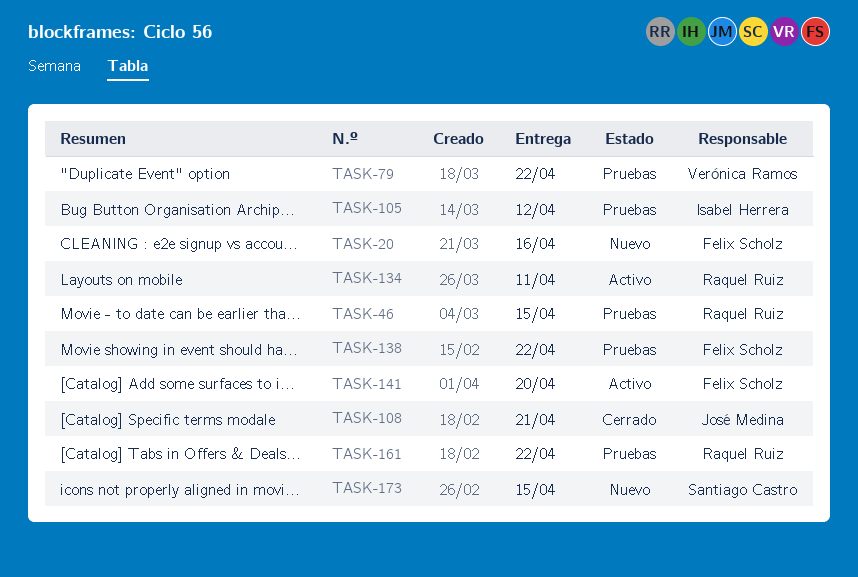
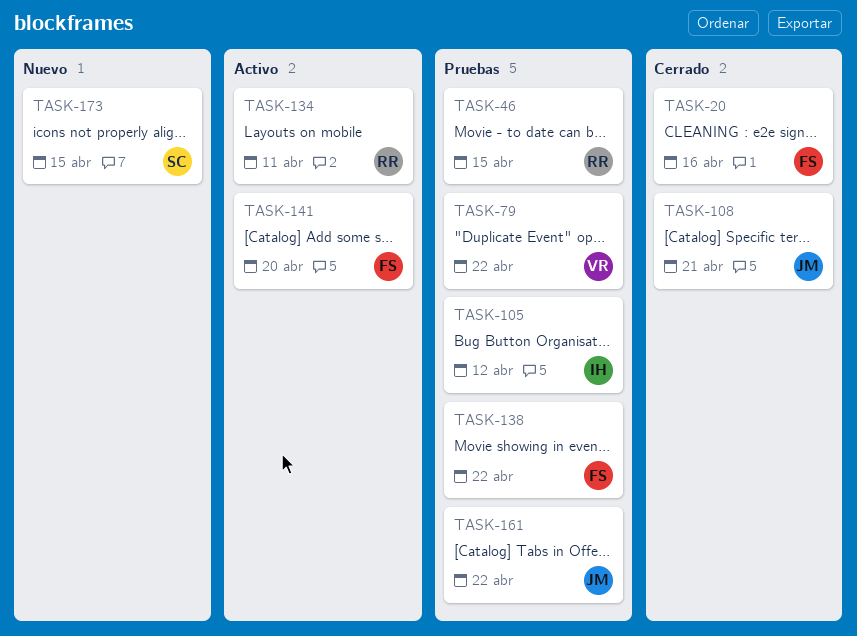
TASK-20, status: Nuevo -> Cerrado
TASK-161, owner: Raquel Ruiz -> José Medina

